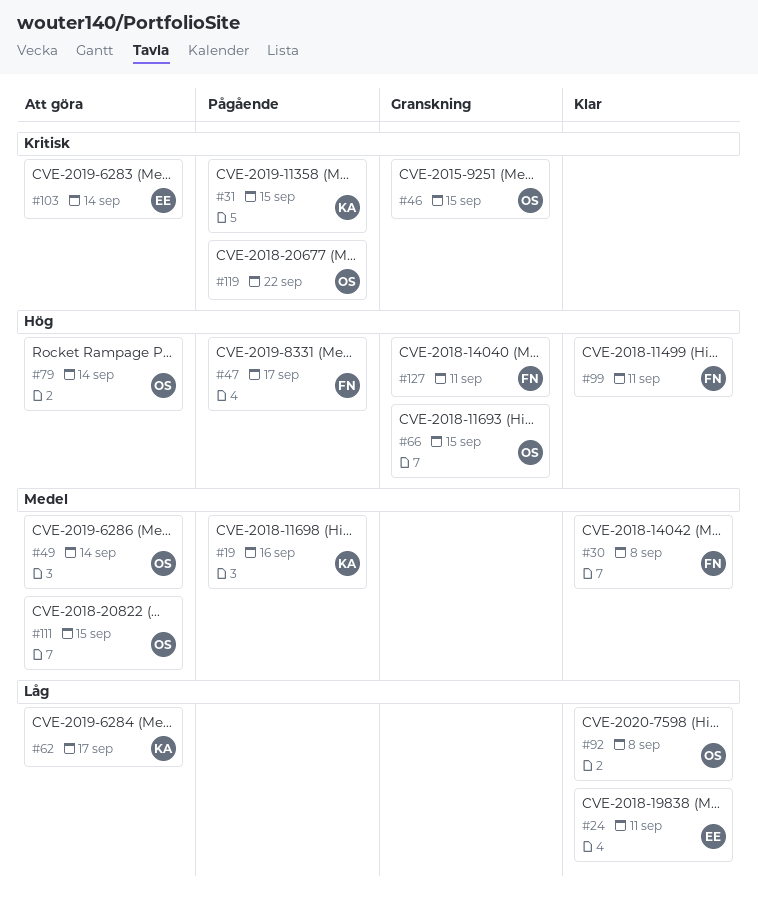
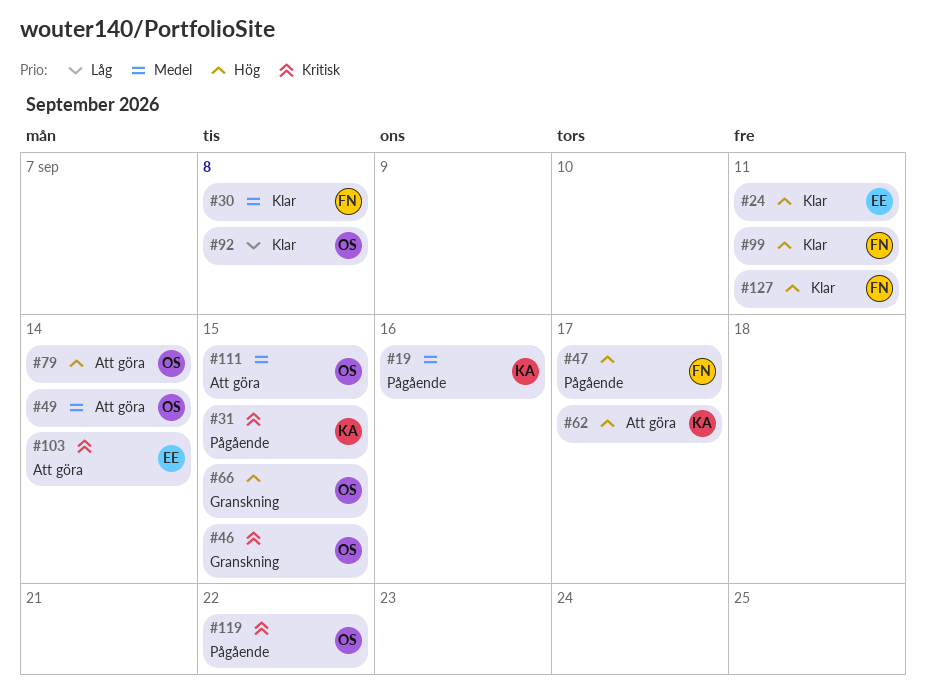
#24, priority: Låg -> Hög
#62, priority: Låg -> Hög
#127, status: Granskning -> Klar

